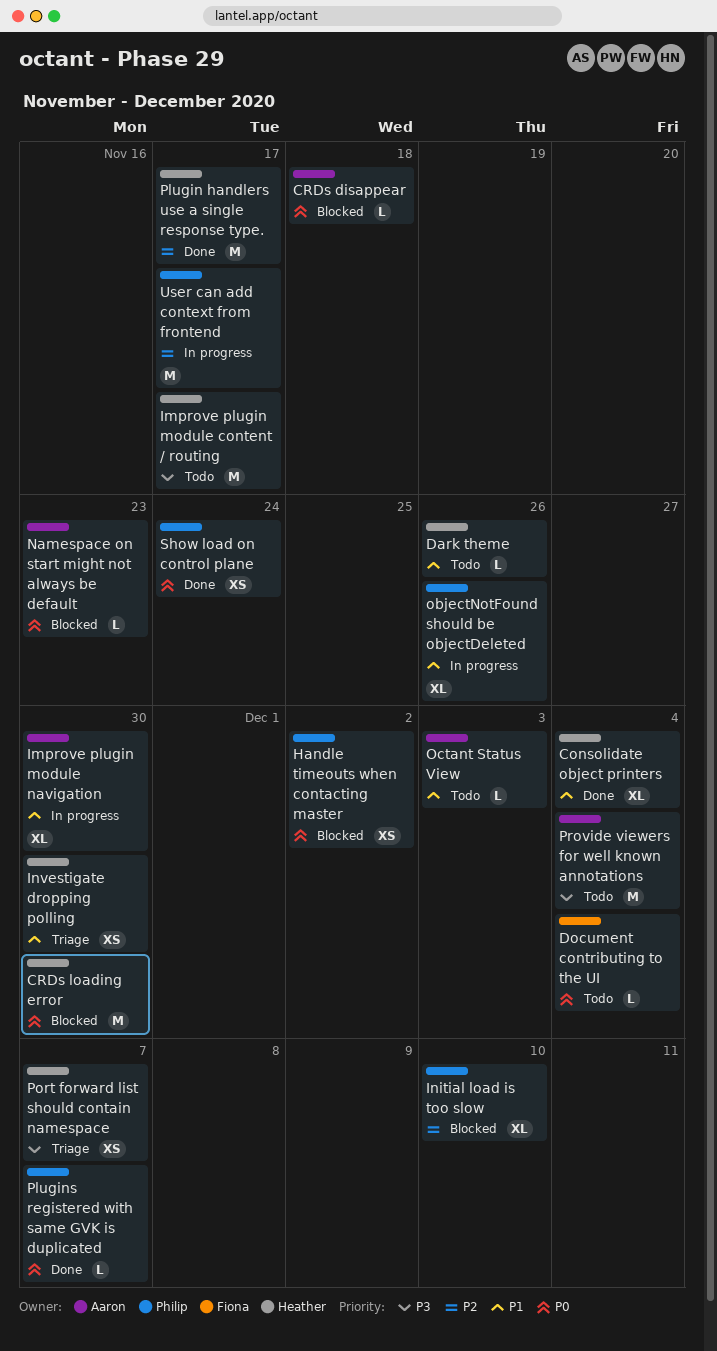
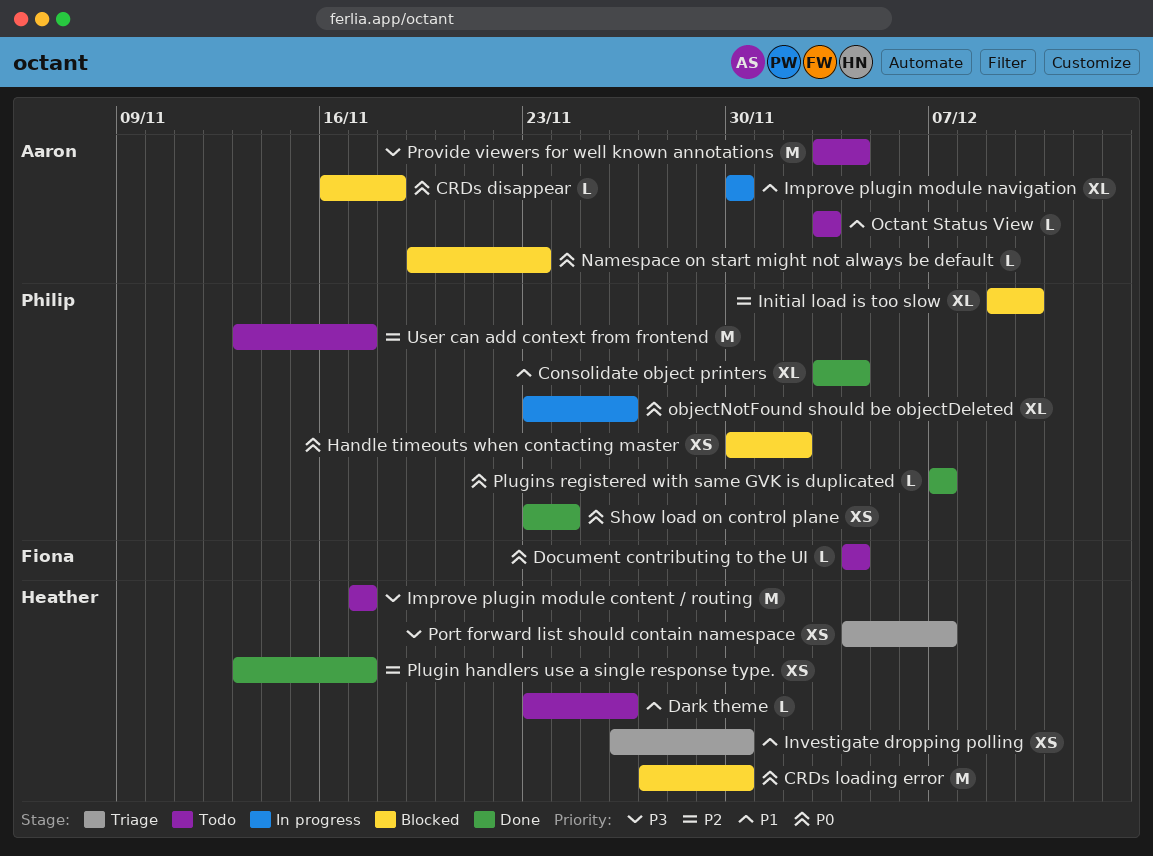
Consolidate object printers, owner: Heather -> Philip
objectNotFound should be objectDeleted, priority: P1 -> P0
Plugin handlers use a single response type., estimate: M -> XS
User can add context from frontend, status: In progress -> Todo

